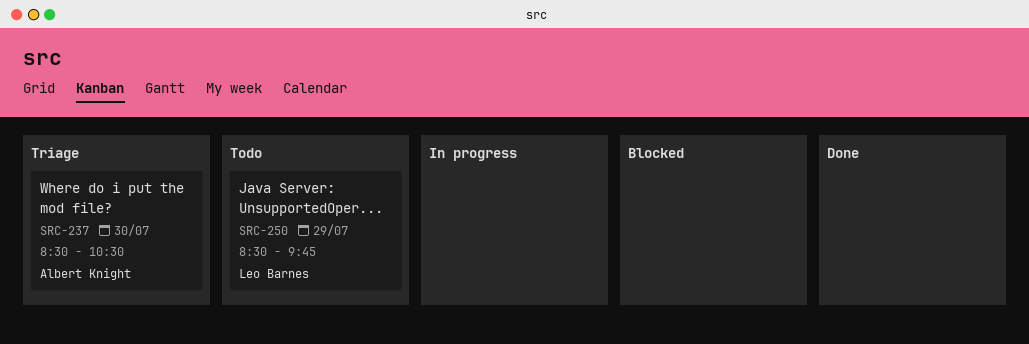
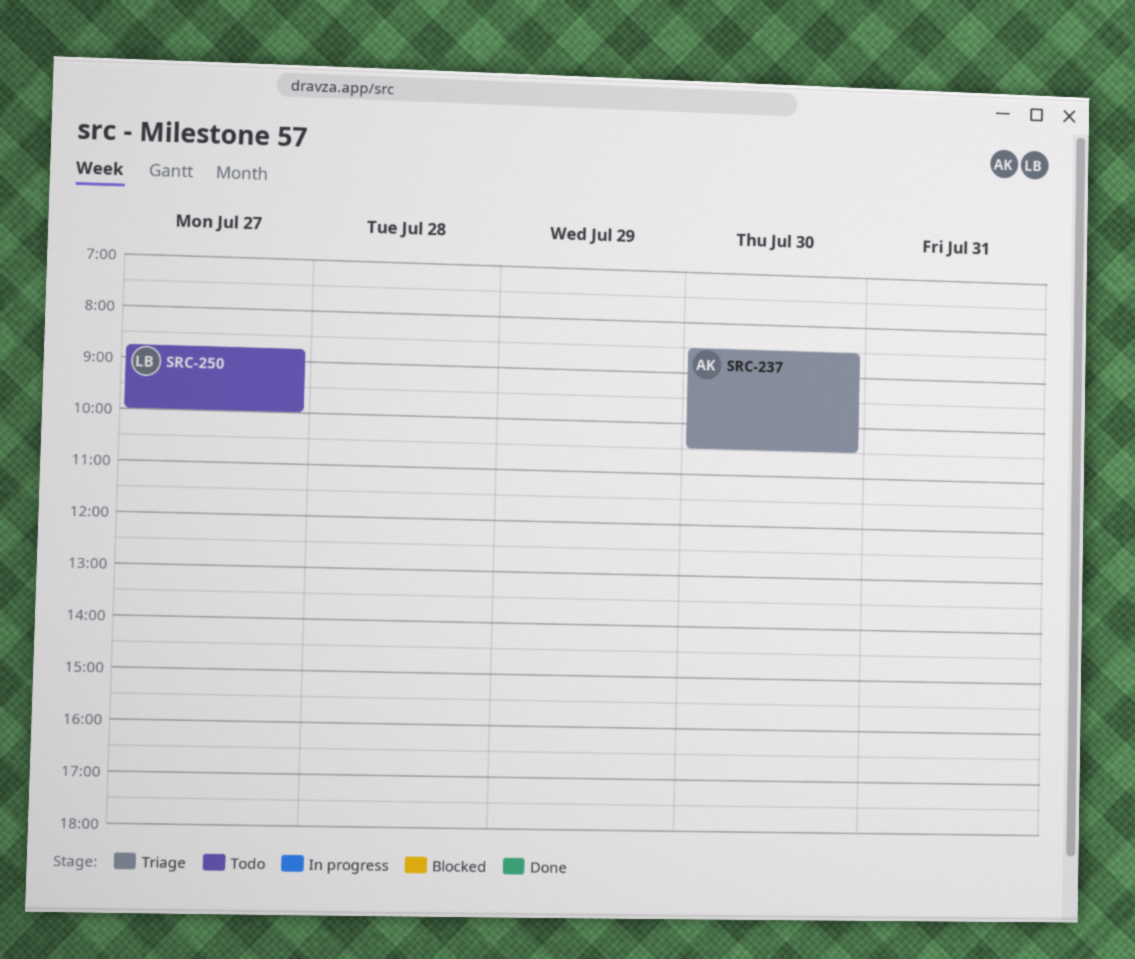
SRC-250, day: Jul 29 -> Jul 27
SRC-250, begins: 08:30 -> 08:45
SRC-250, ends: 09:45 -> 10:00

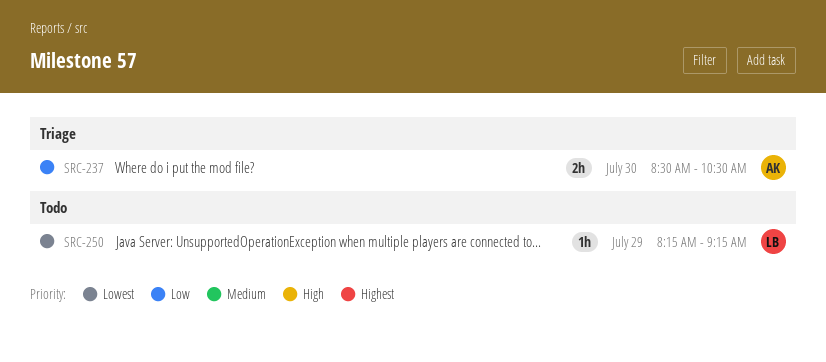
SRC-250, day: Jul 27 -> Jul 29
SRC-250, begins: 08:45 -> 08:15
SRC-250, ends: 10:00 -> 09:15

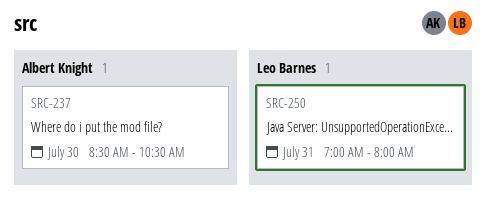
SRC-250, day: Jul 29 -> Jul 31
SRC-250, begins: 08:15 -> 07:00
SRC-250, ends: 09:15 -> 08:00

